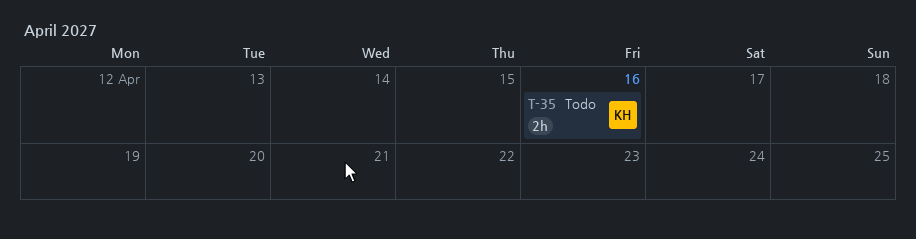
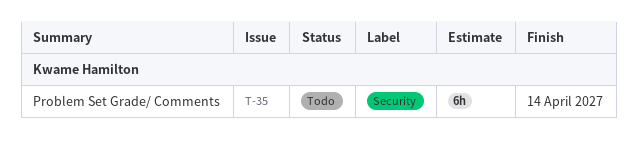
T-35, estimate: 2h -> 6h
T-35, due: Apr 16 -> Apr 14

